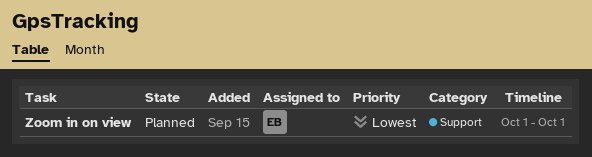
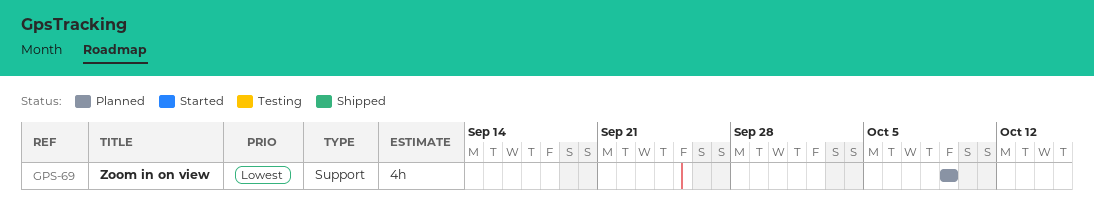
Zoom in on view, start: Oct 1 -> Oct 9
Zoom in on view, due: Oct 1 -> Oct 9

